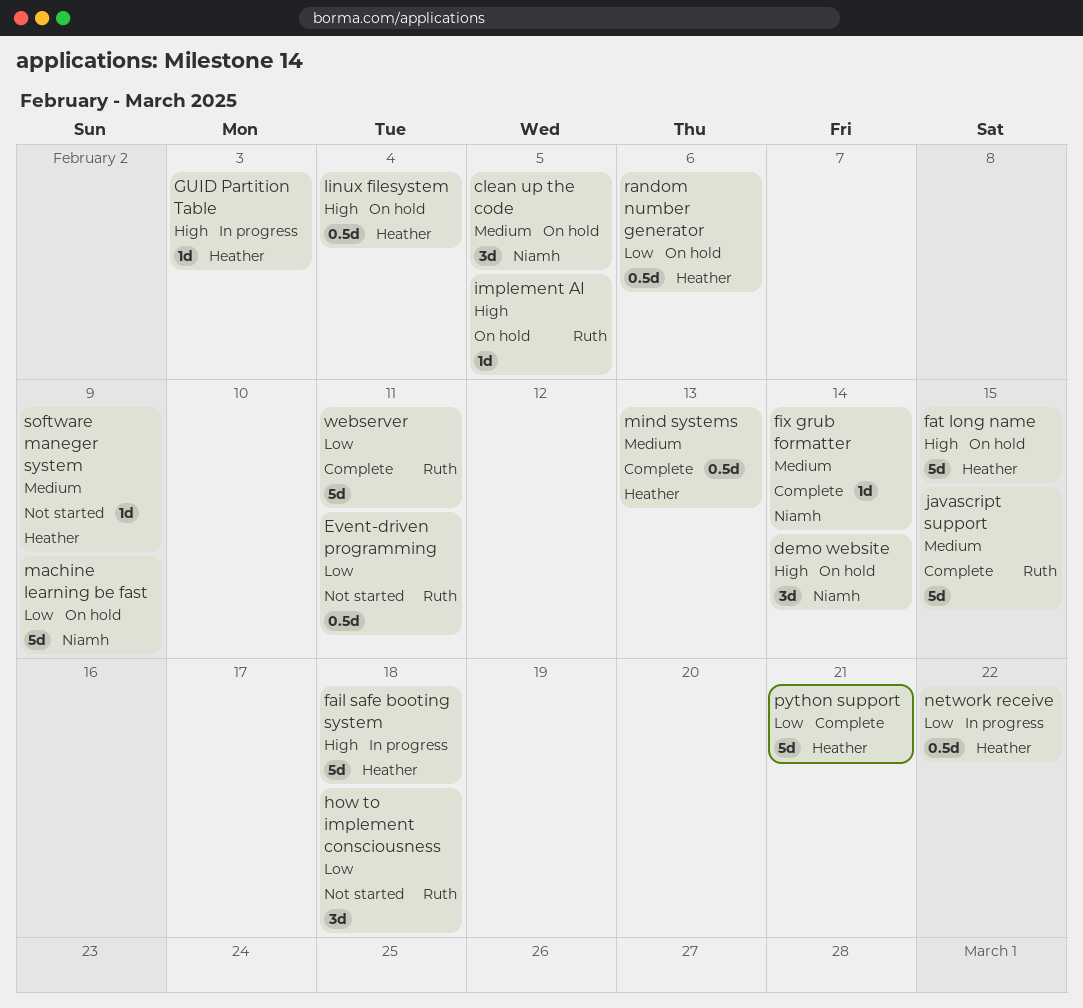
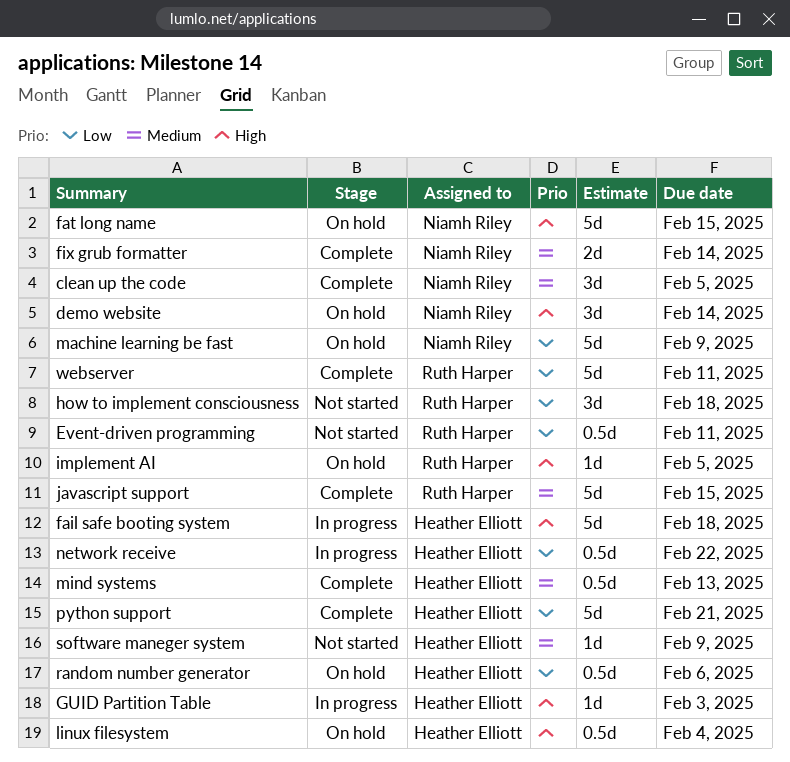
clean up the code, status: On hold -> Complete
fat long name, owner: Heather Elliott -> Niamh Riley
fix grub formatter, estimate: 1d -> 2d

